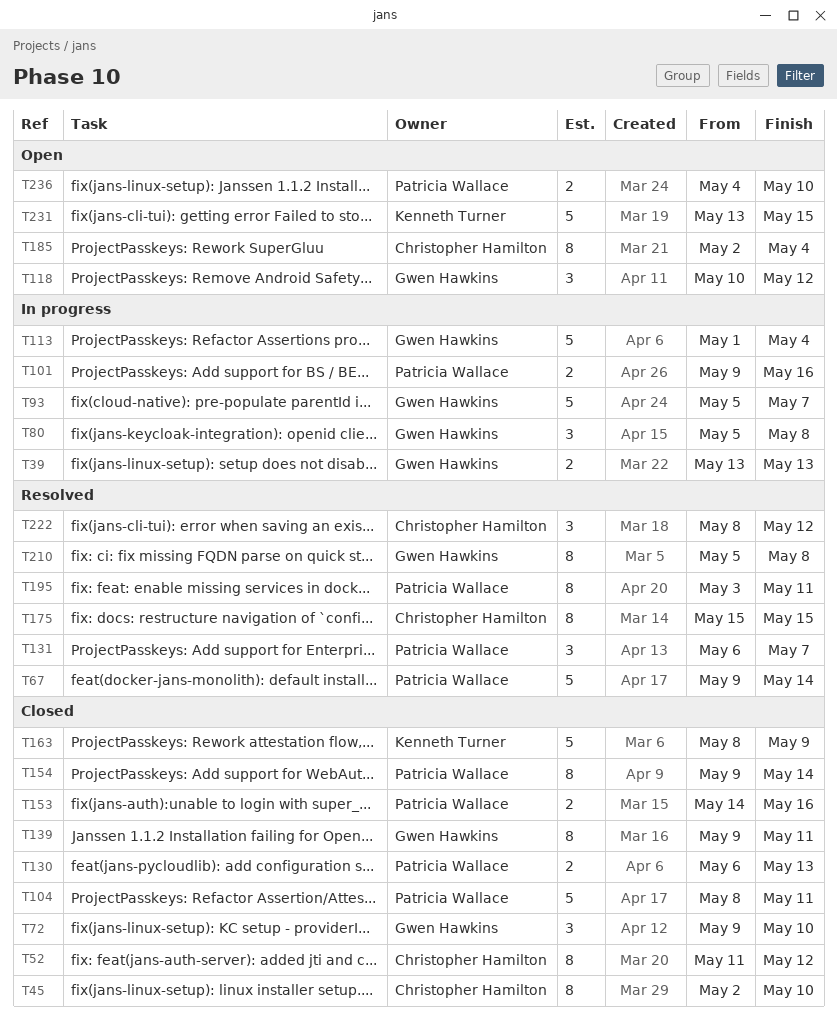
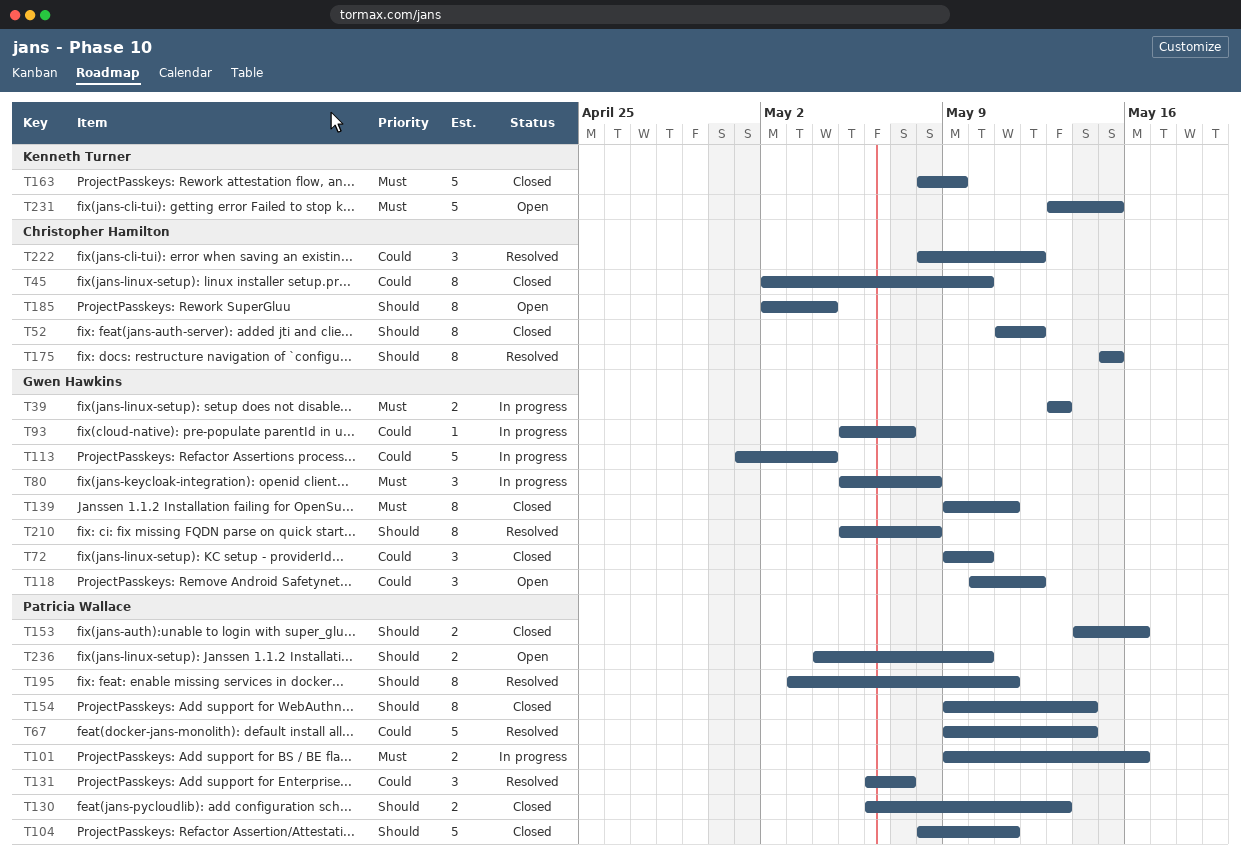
T93, estimate: 5 -> 1

